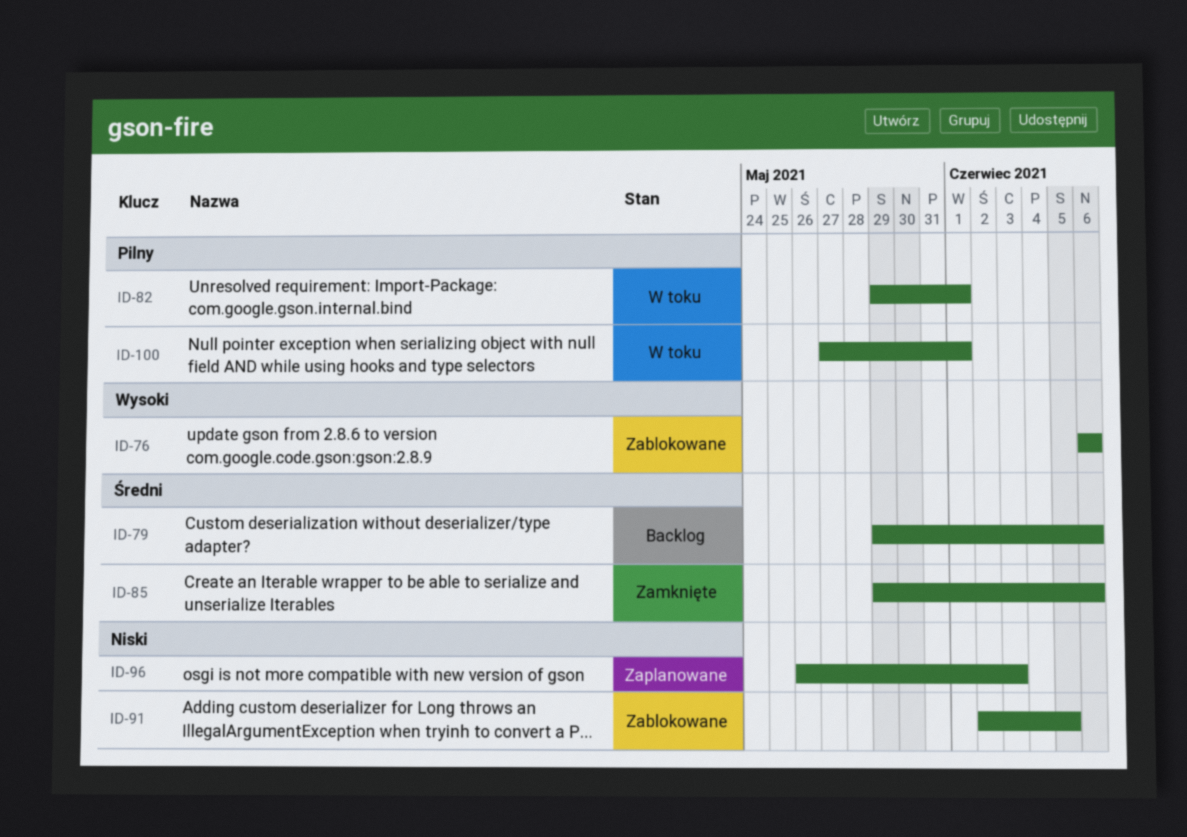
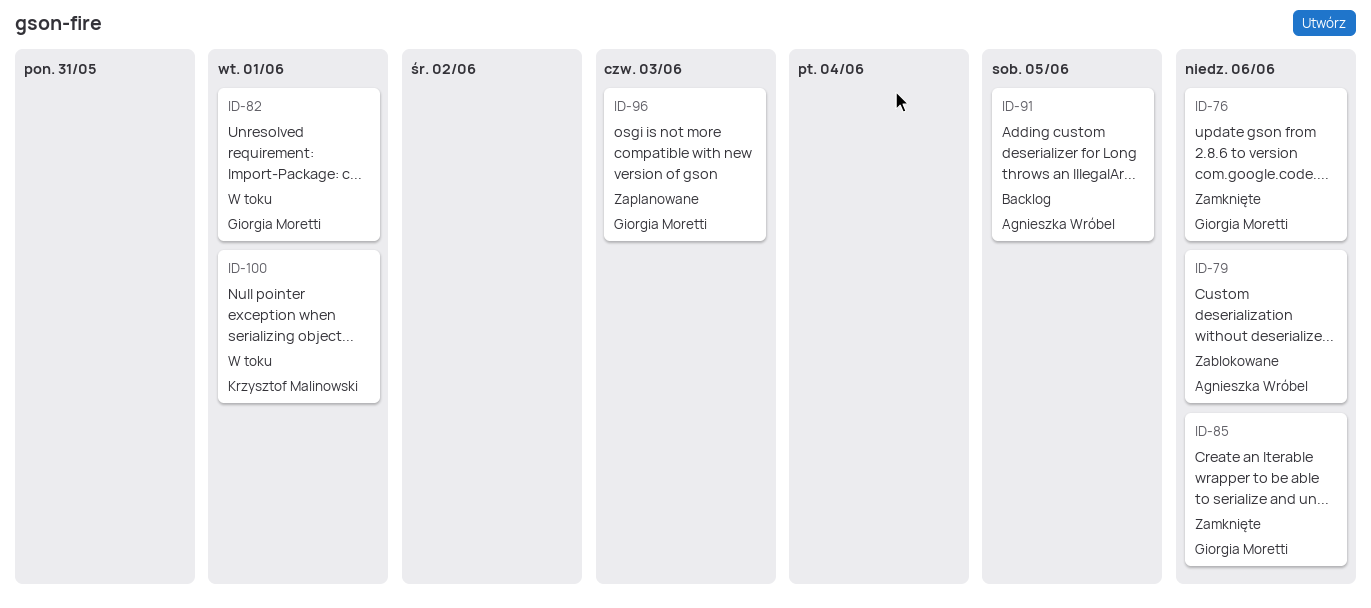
ID-76, status: Zablokowane -> Zamknięte
ID-79, status: Backlog -> Zablokowane
ID-91, status: Zablokowane -> Backlog

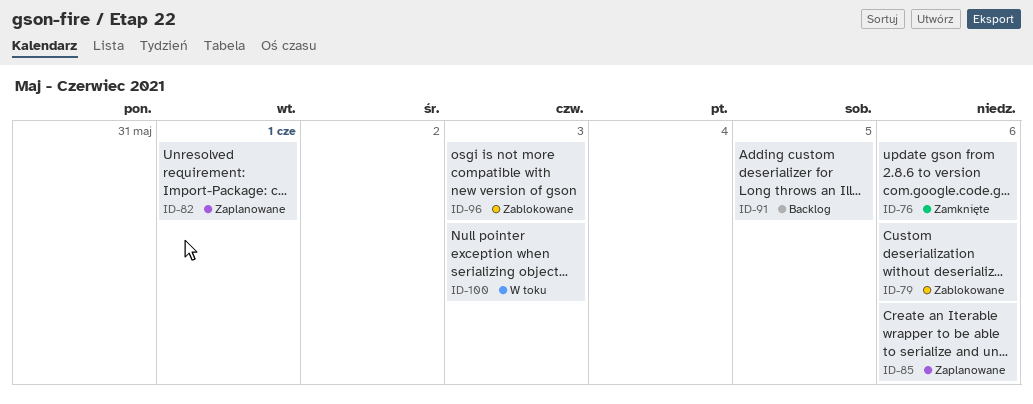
ID-82, status: W toku -> Zaplanowane
ID-85, status: Zamknięte -> Zaplanowane
ID-96, status: Zaplanowane -> Zablokowane
ID-100, due: Jun 1 -> Jun 3

